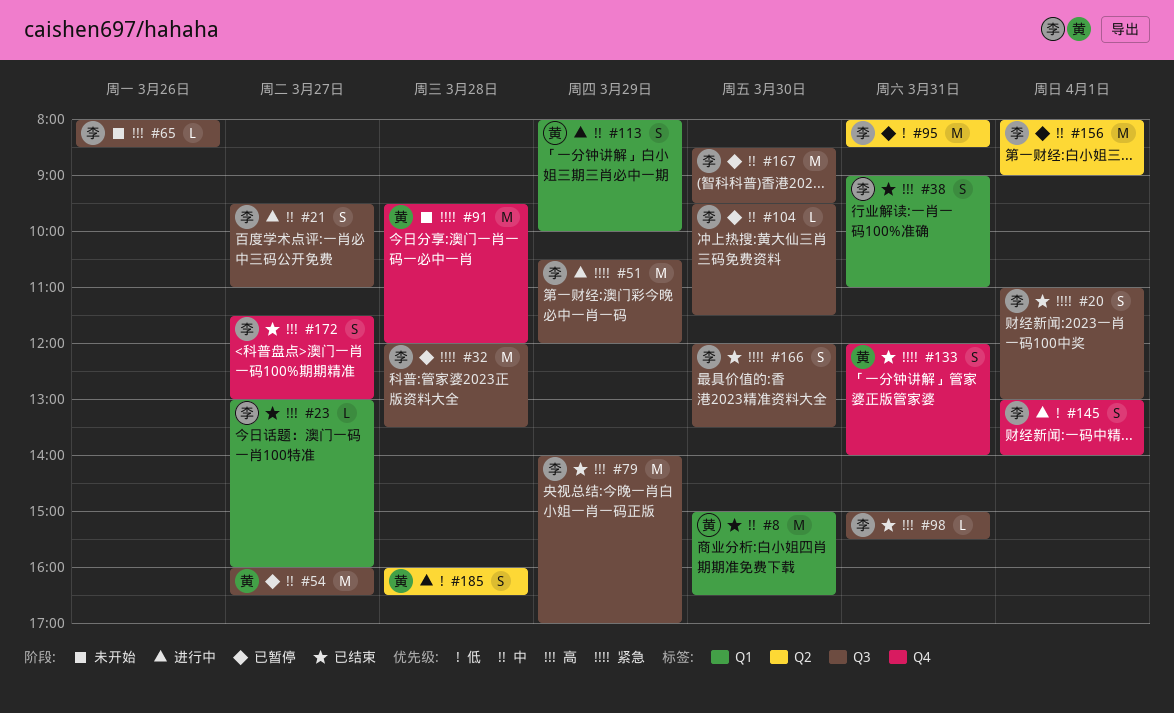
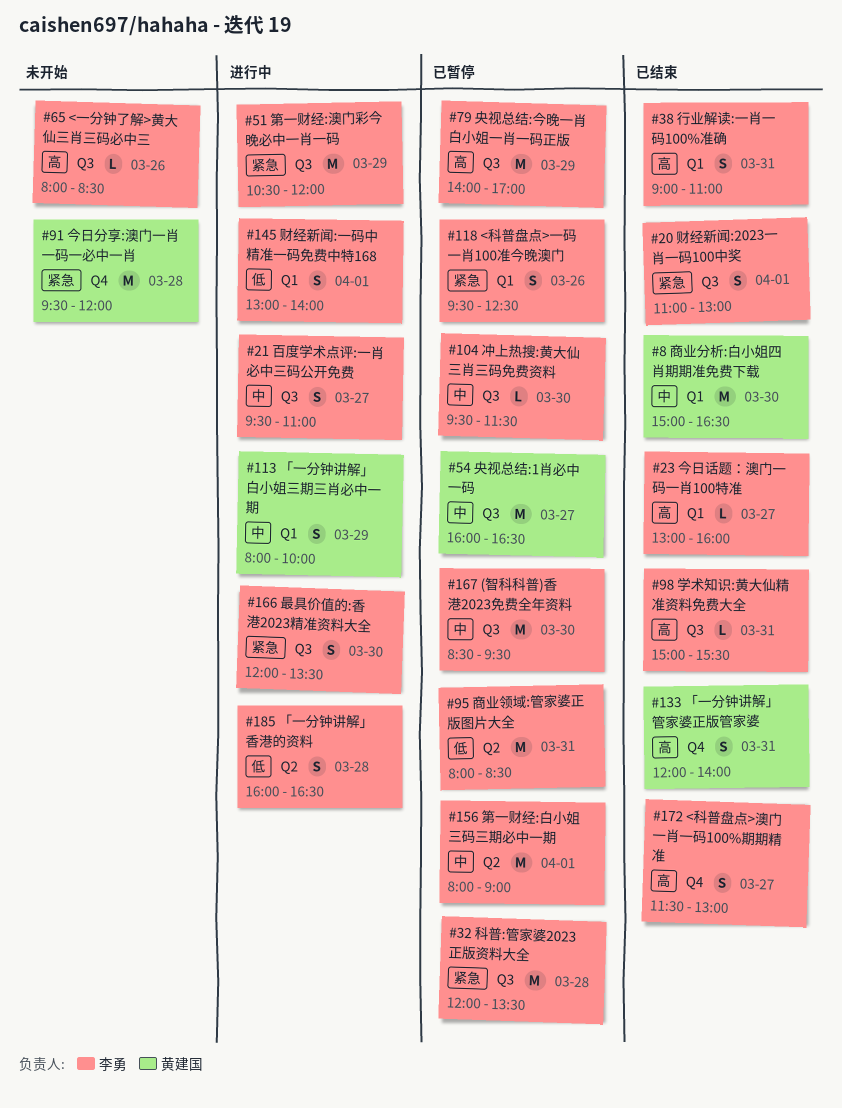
#79, status: 已结束 -> 已暂停
#118: none -> present
#133, priority: 紧急 -> 高
#145, label: Q4 -> Q1
#166, status: 已结束 -> 进行中
#185, owner: 黄建国 -> 李勇

